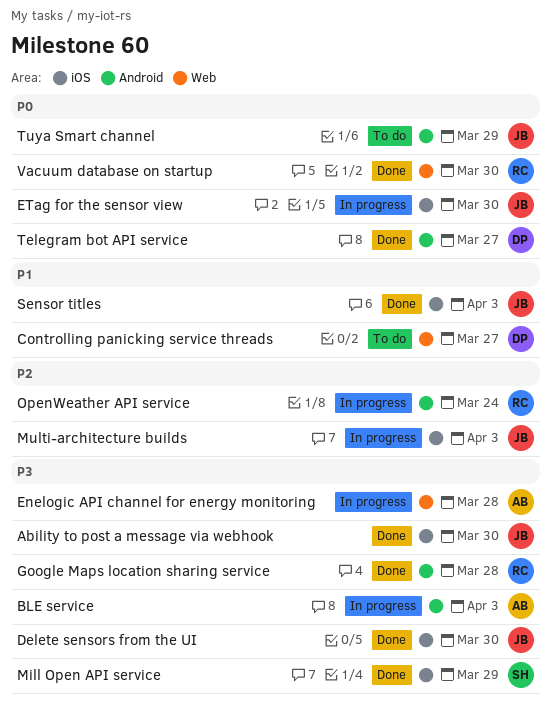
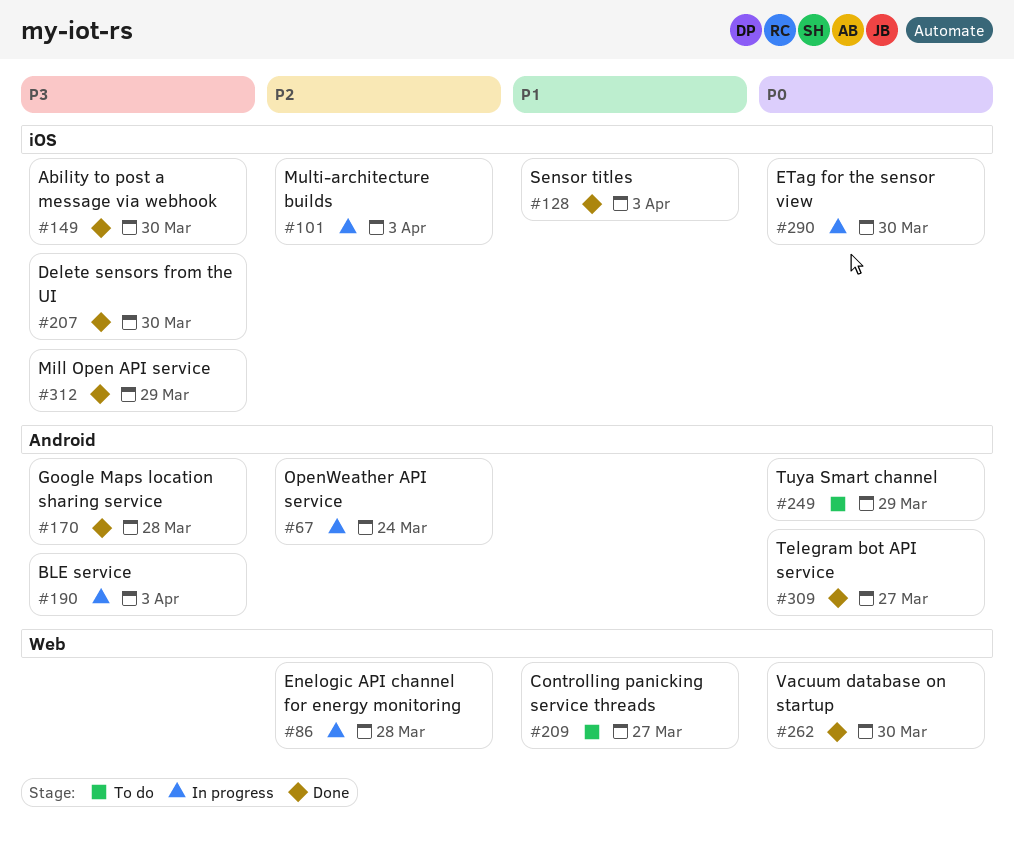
Enelogic API channel for energy monitoring, priority: P3 -> P2

